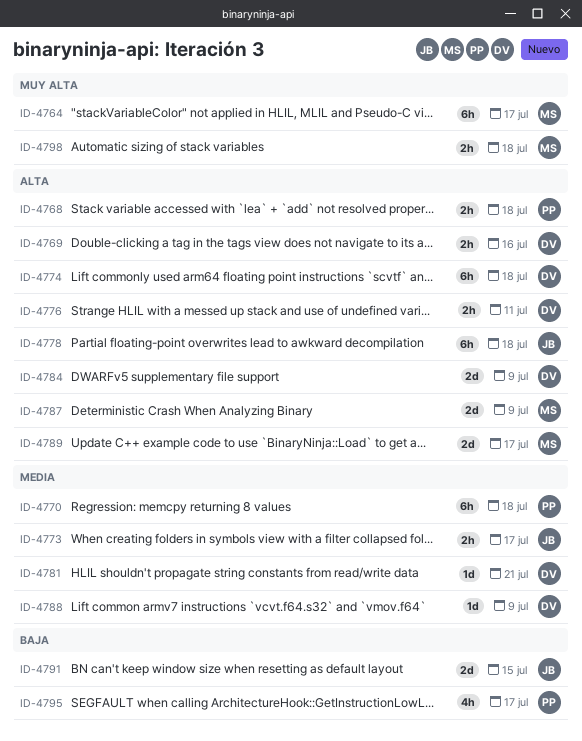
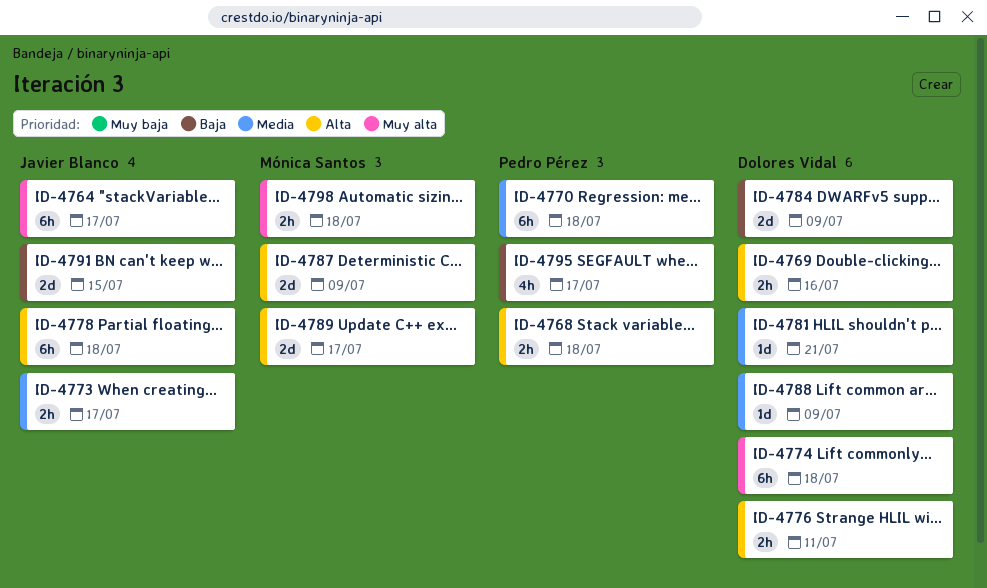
ID-4764, owner: Mónica Santos -> Javier Blanco
ID-4774, priority: Alta -> Muy alta
ID-4784, priority: Alta -> Baja

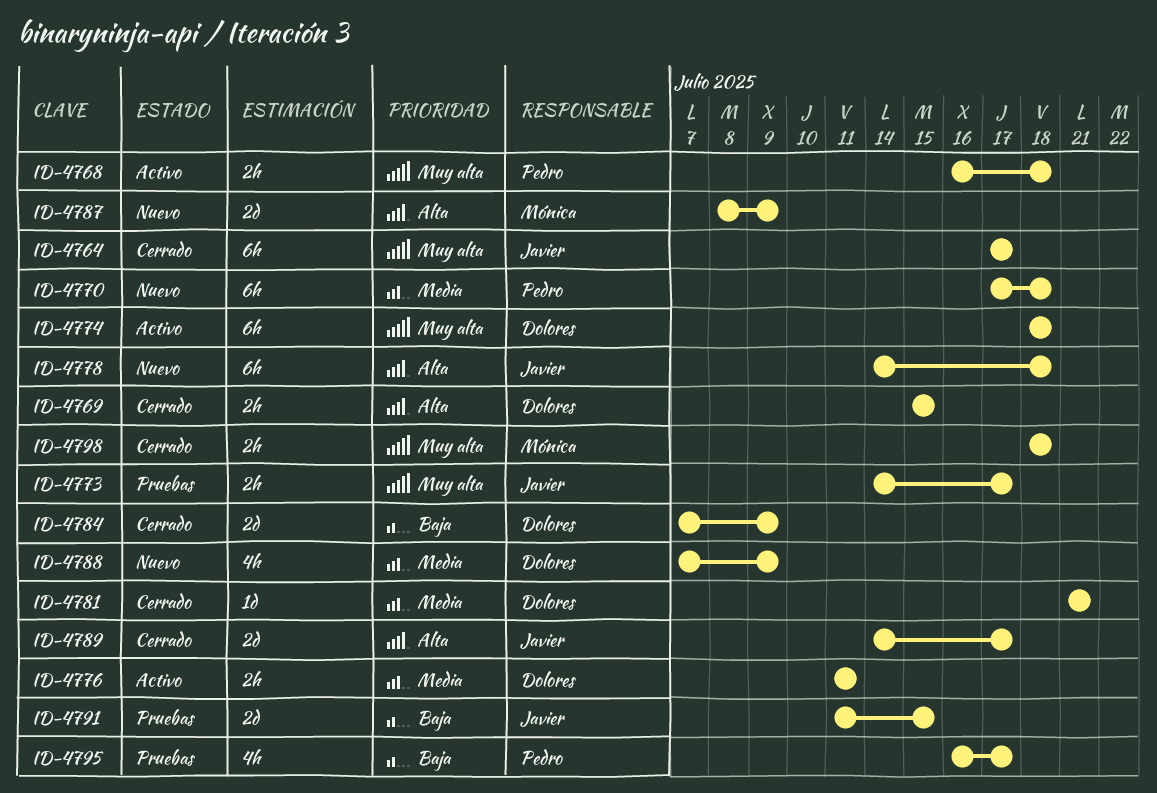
ID-4768, priority: Alta -> Muy alta
ID-4769, due: Jul 16 -> Jul 15
ID-4773, priority: Media -> Muy alta
ID-4776, priority: Alta -> Media
ID-4788, estimate: 1d -> 4h
ID-4789, owner: Mónica Santos -> Javier Blanco

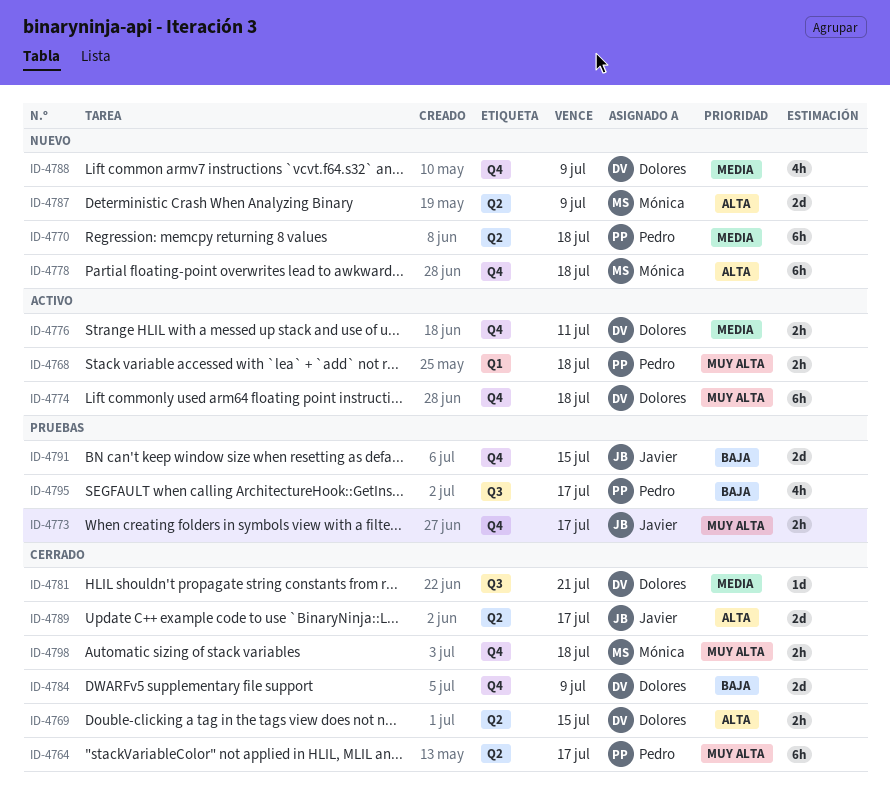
ID-4764, owner: Javier -> Pedro
ID-4778, owner: Javier -> Mónica

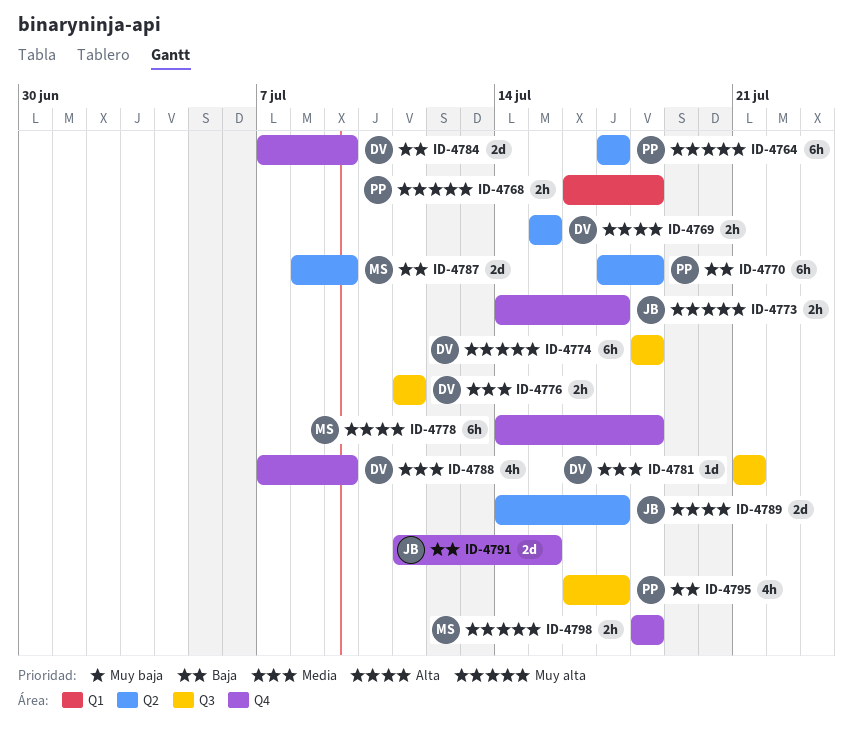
ID-4770, priority: Media -> Baja
ID-4774, label: Q4 -> Q3
ID-4776, label: Q4 -> Q3
ID-4787, priority: Alta -> Baja

